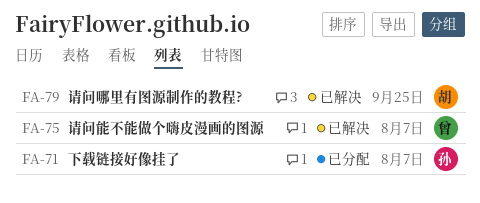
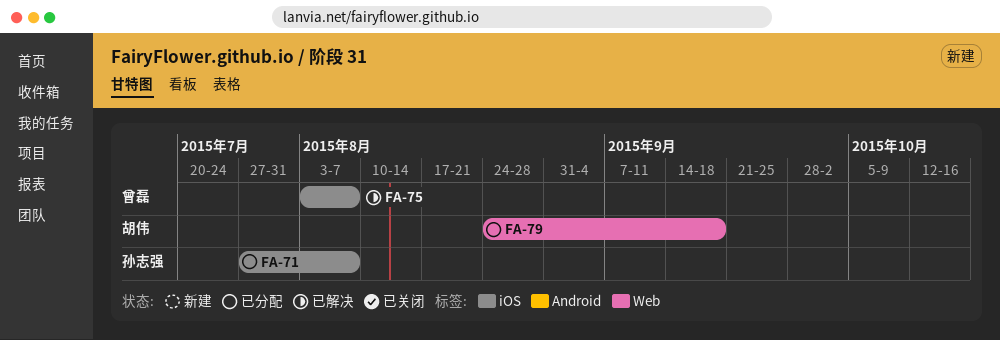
FA-79, status: 已解决 -> 已分配
FA-79, due: Sep 25 -> Sep 18

